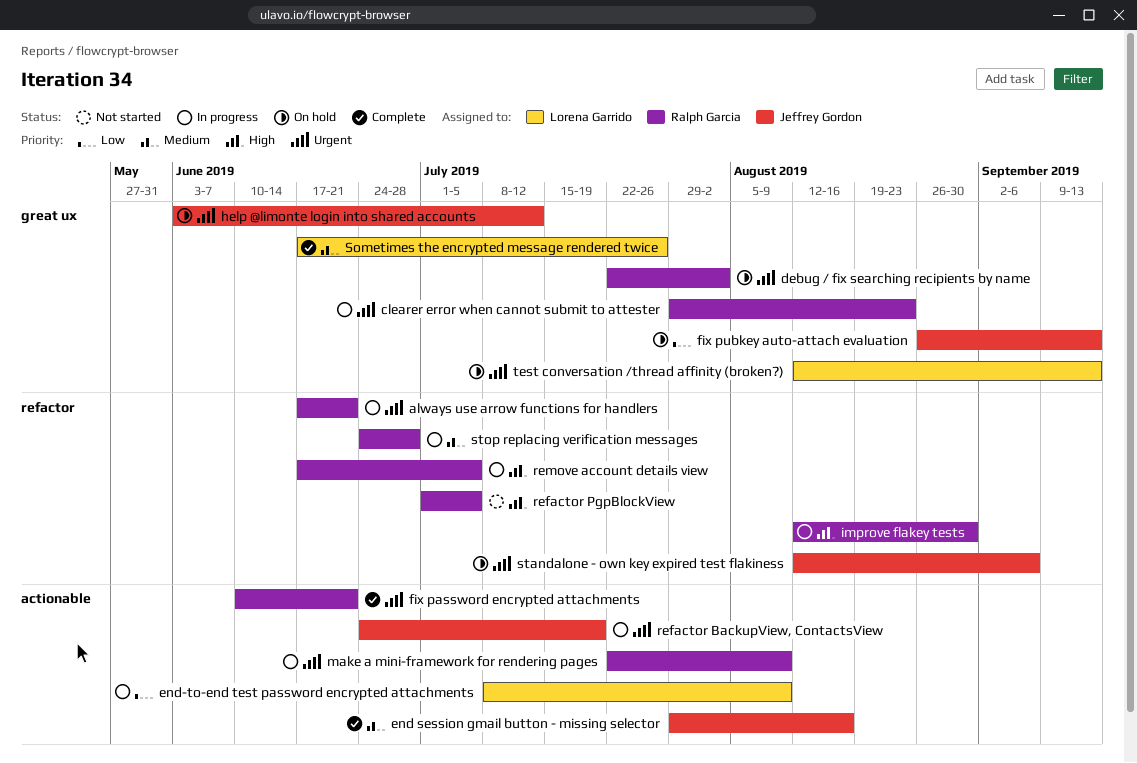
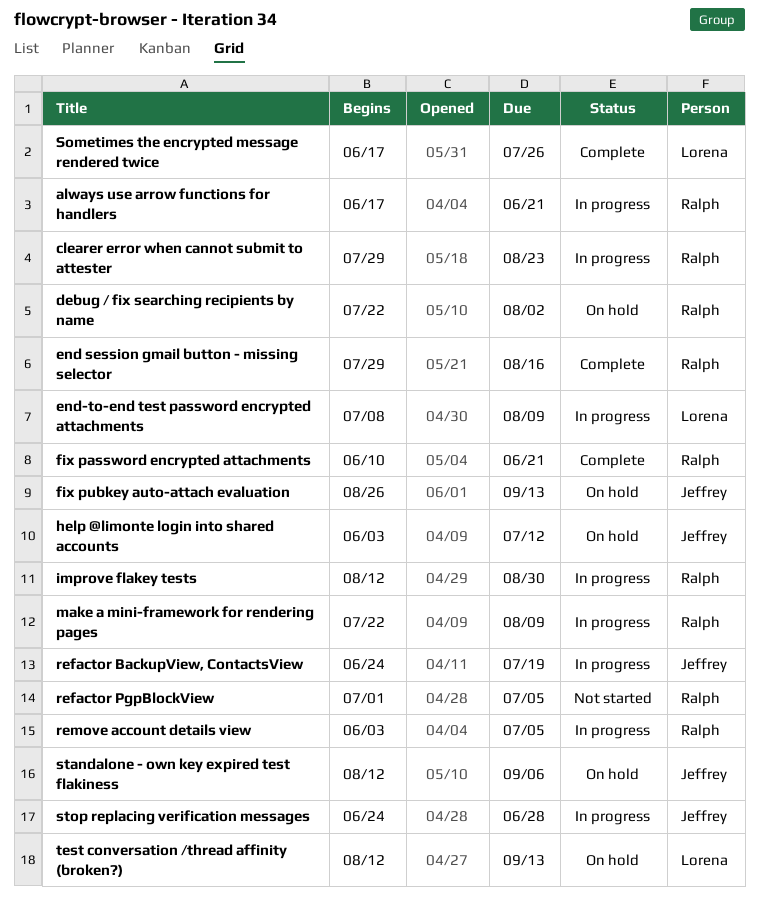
end session gmail button - missing selector, owner: Jeffrey Gordon -> Ralph Garcia
remove account details view, start: Jun 17 -> Jun 3
stop replacing verification messages, owner: Ralph Garcia -> Jeffrey Gordon

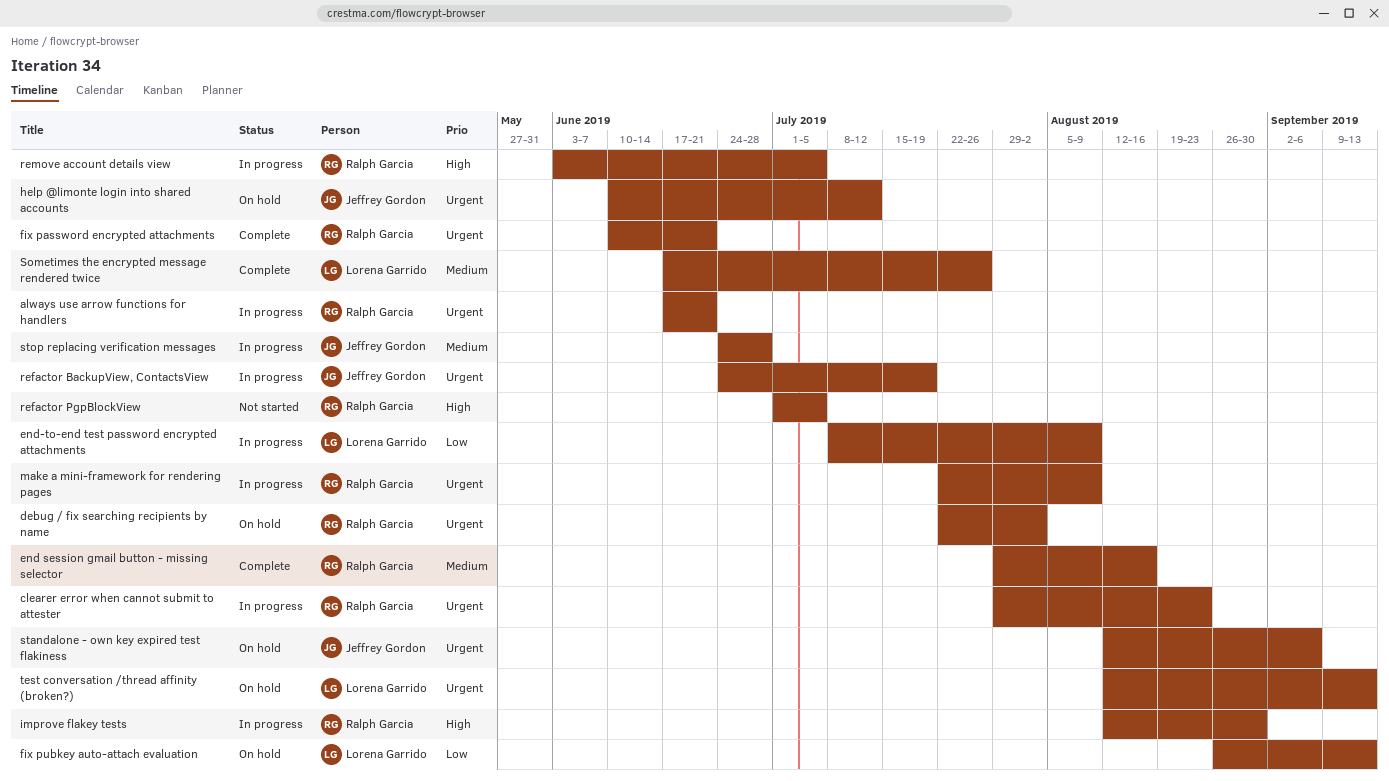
fix pubkey auto-attach evaluation, owner: Jeffrey Gordon -> Lorena Garrido
help @limonte login into shared accounts, start: Jun 3 -> Jun 10

